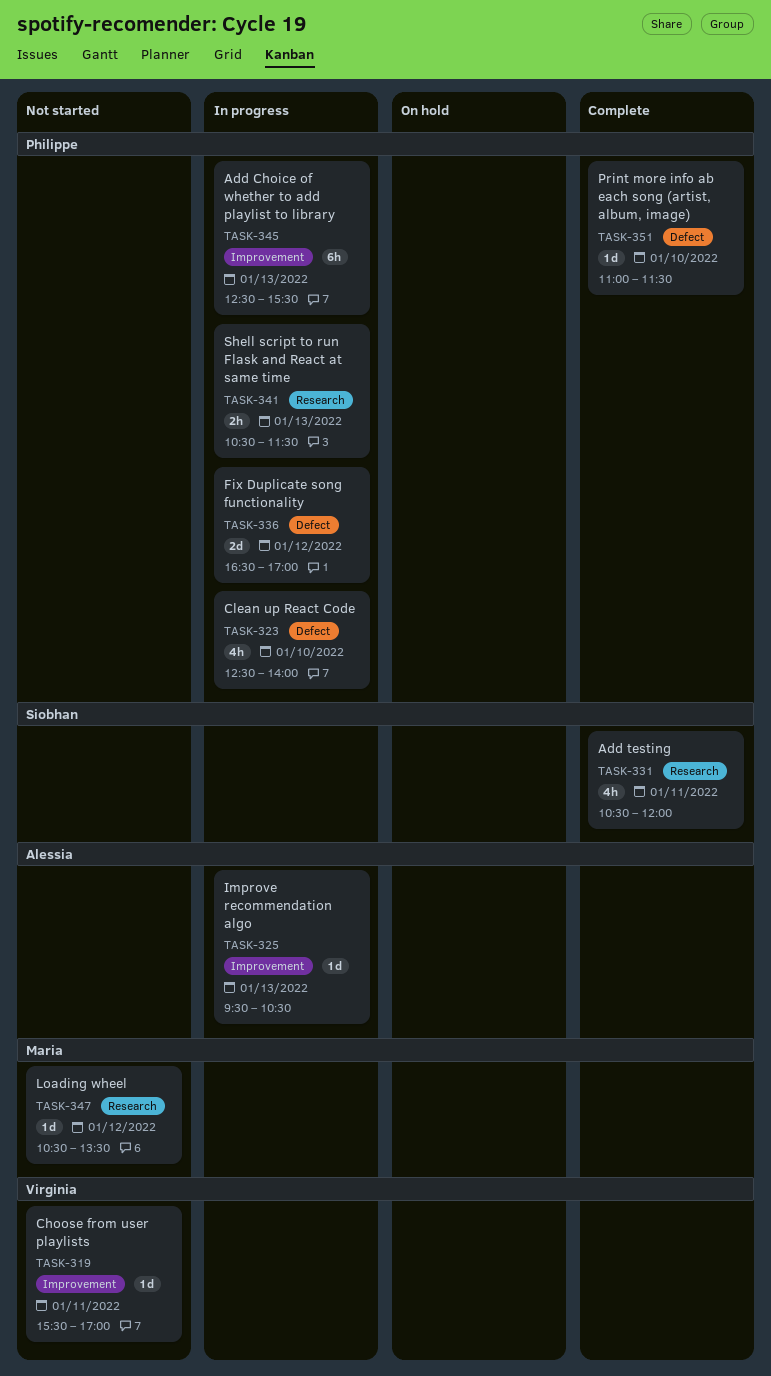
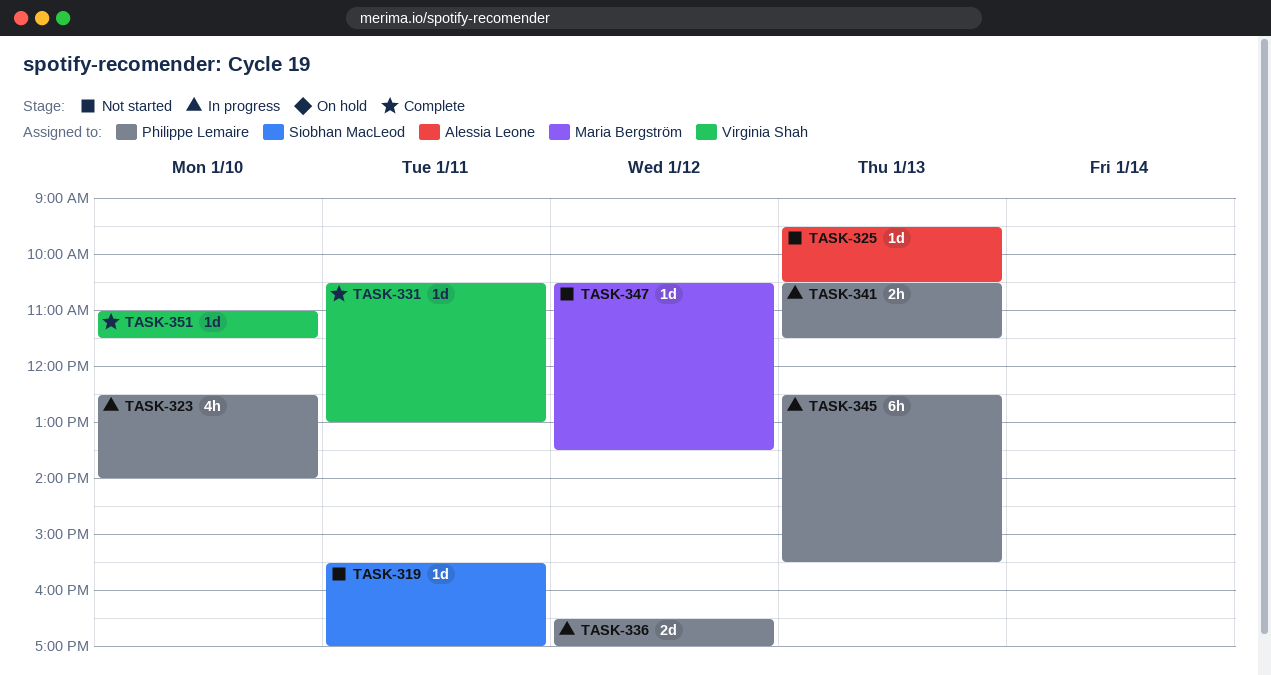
TASK-319, owner: Virginia Shah -> Siobhan MacLeod
TASK-325, status: In progress -> Not started
TASK-331, owner: Siobhan MacLeod -> Virginia Shah
TASK-331, estimate: 4h -> 1d
TASK-331, ends: 12:00 -> 13:00
TASK-351, owner: Philippe Lemaire -> Virginia Shah

